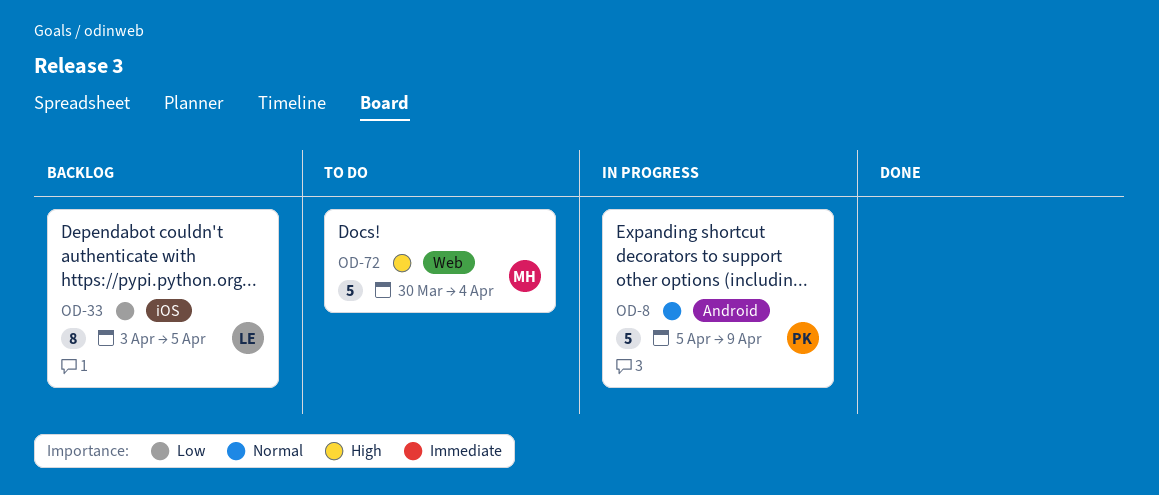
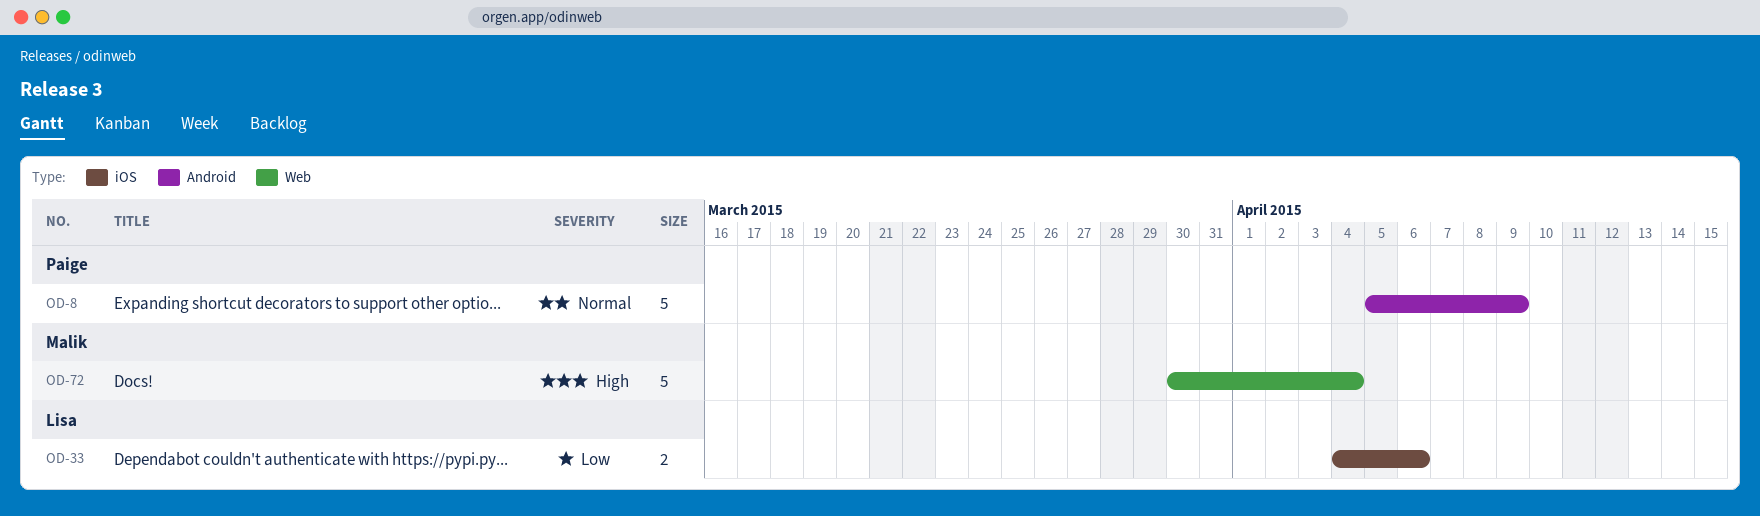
OD-33, estimate: 8 -> 2
OD-33, start: Apr 3 -> Apr 4
OD-33, due: Apr 5 -> Apr 6

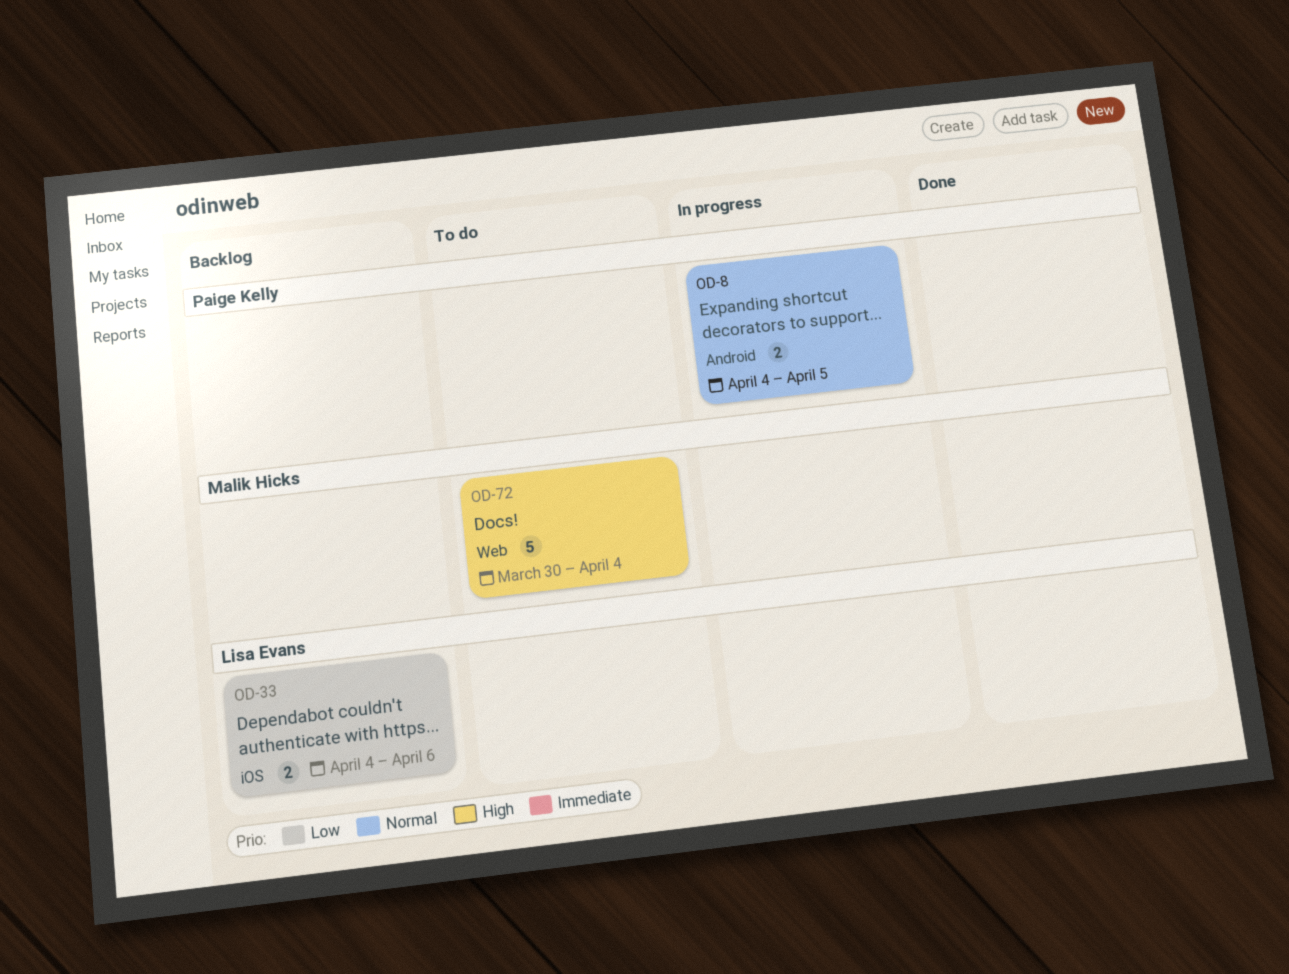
OD-8, estimate: 5 -> 2
OD-8, start: Apr 5 -> Apr 4
OD-8, due: Apr 9 -> Apr 5

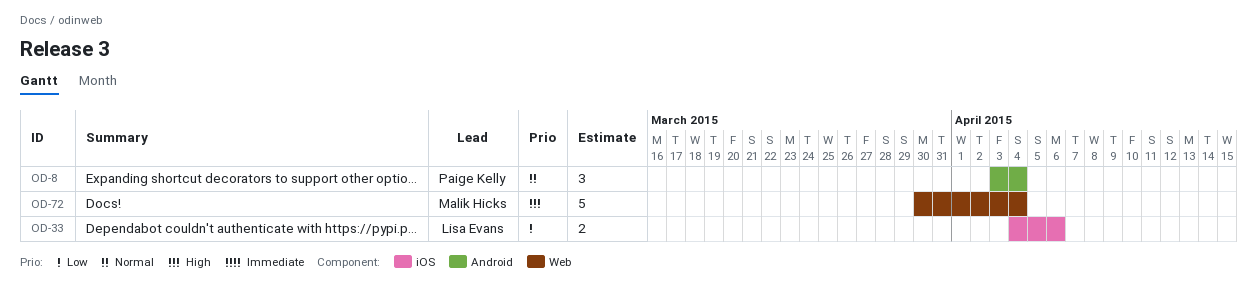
OD-8, estimate: 2 -> 3
OD-8, start: Apr 4 -> Apr 3
OD-8, due: Apr 5 -> Apr 4

